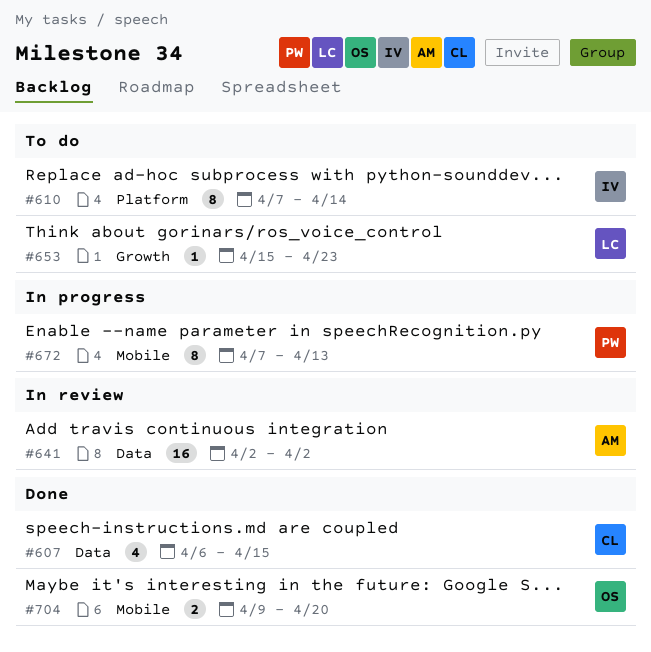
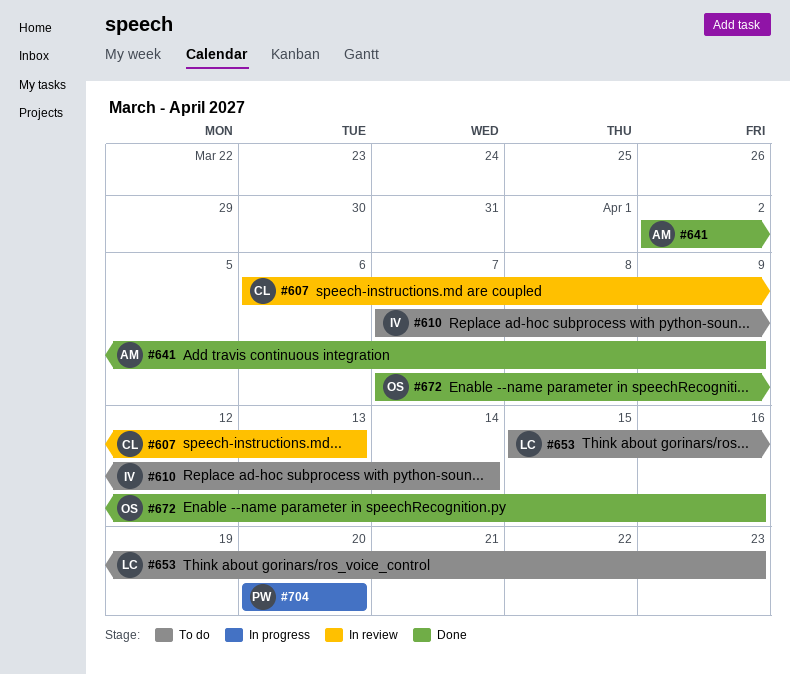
#607, status: Done -> In review
#607, due: Apr 15 -> Apr 13
#641, status: In review -> Done
#641, due: Apr 2 -> Apr 9
#672, status: In progress -> Done
#672, owner: PW -> OS
#672, due: Apr 13 -> Apr 16
#704, status: Done -> In progress
#704, owner: OS -> PW
#704, start: Apr 9 -> Apr 20

